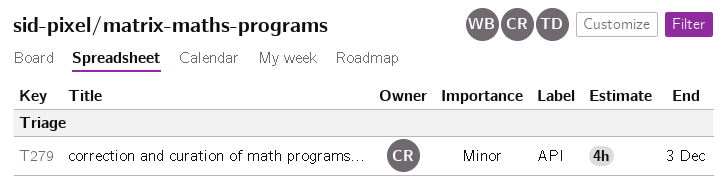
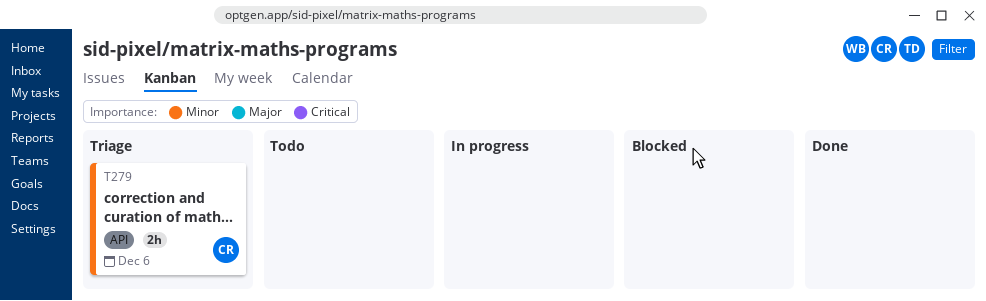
T279, estimate: 4h -> 2h
T279, due: Dec 3 -> Dec 6

